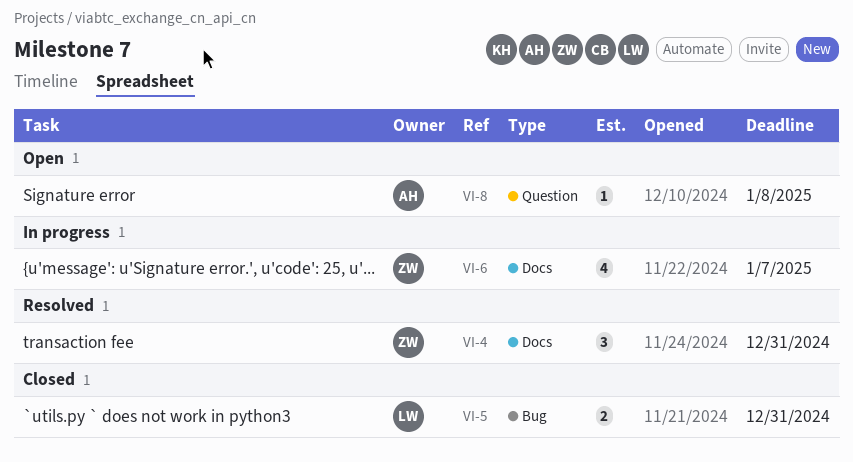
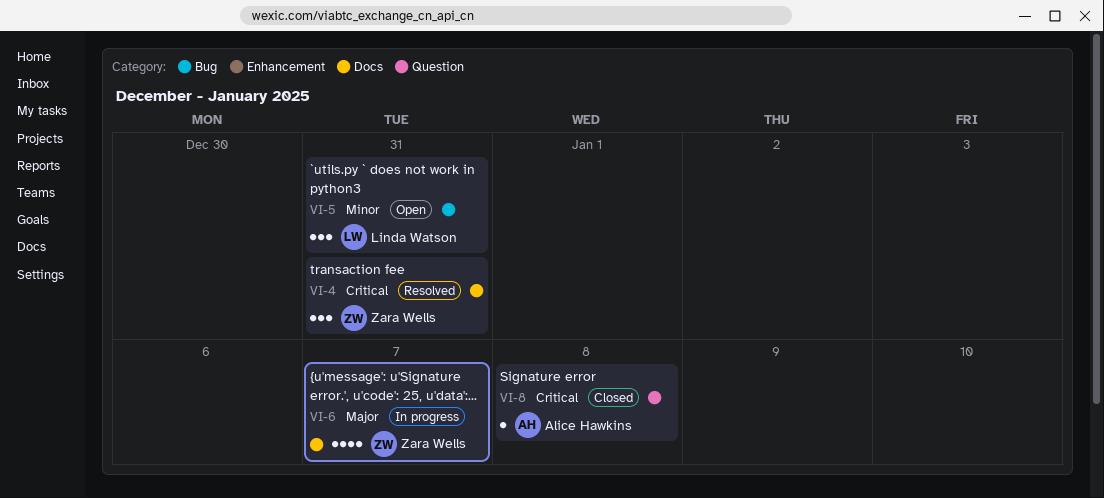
VI-5, status: Closed -> Open
VI-5, estimate: 2 -> 3
VI-8, status: Open -> Closed

